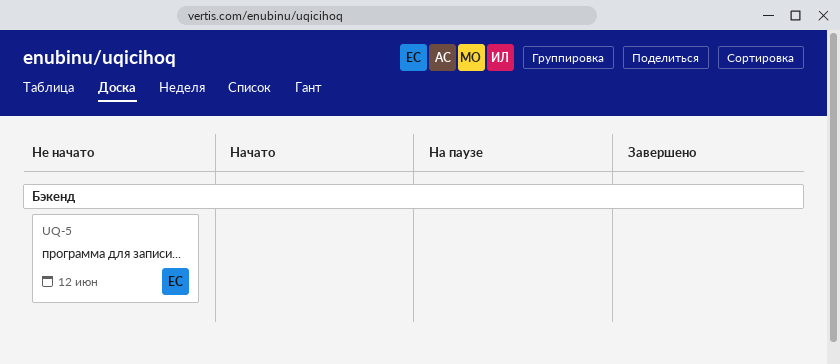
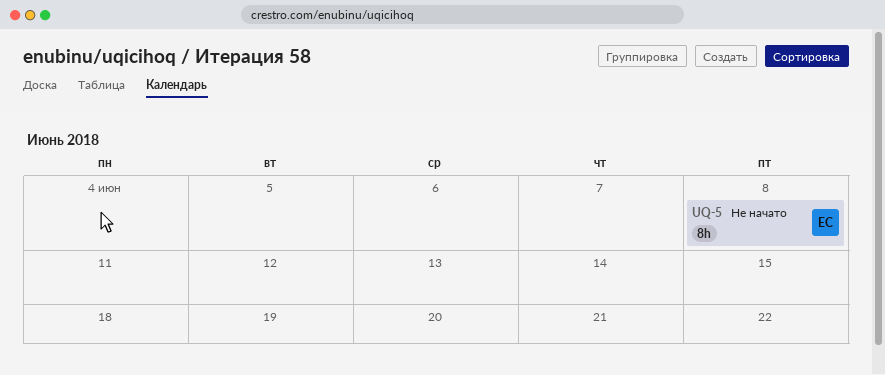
UQ-5, due: Jun 12 -> Jun 8

